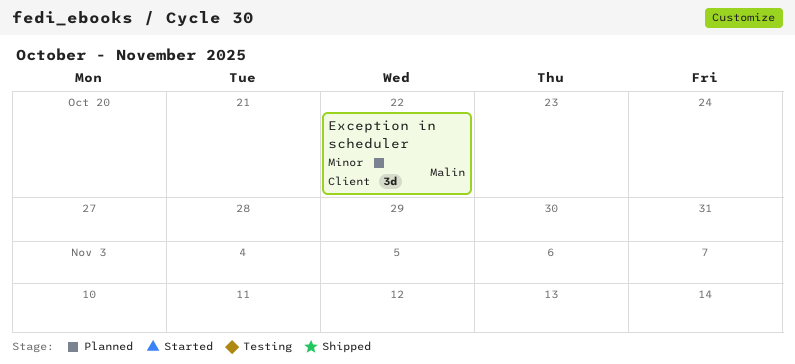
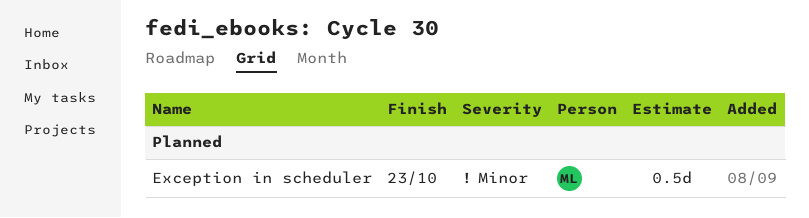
Exception in scheduler, estimate: 3d -> 0.5d
Exception in scheduler, due: Oct 22 -> Oct 23

